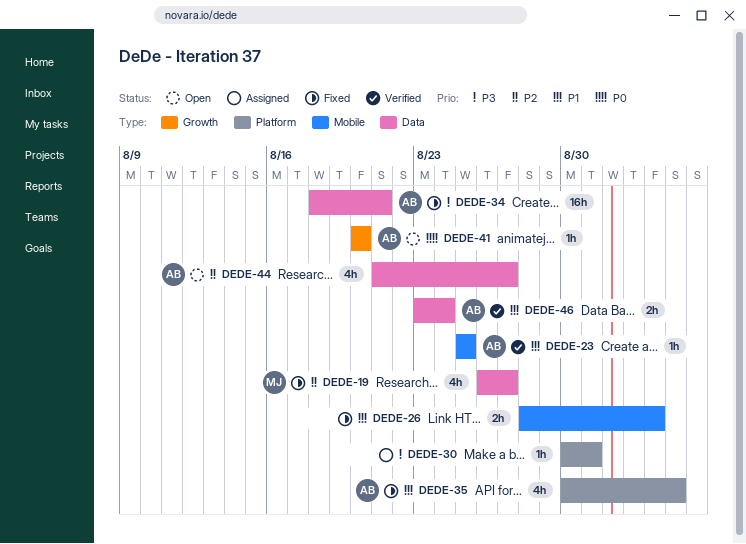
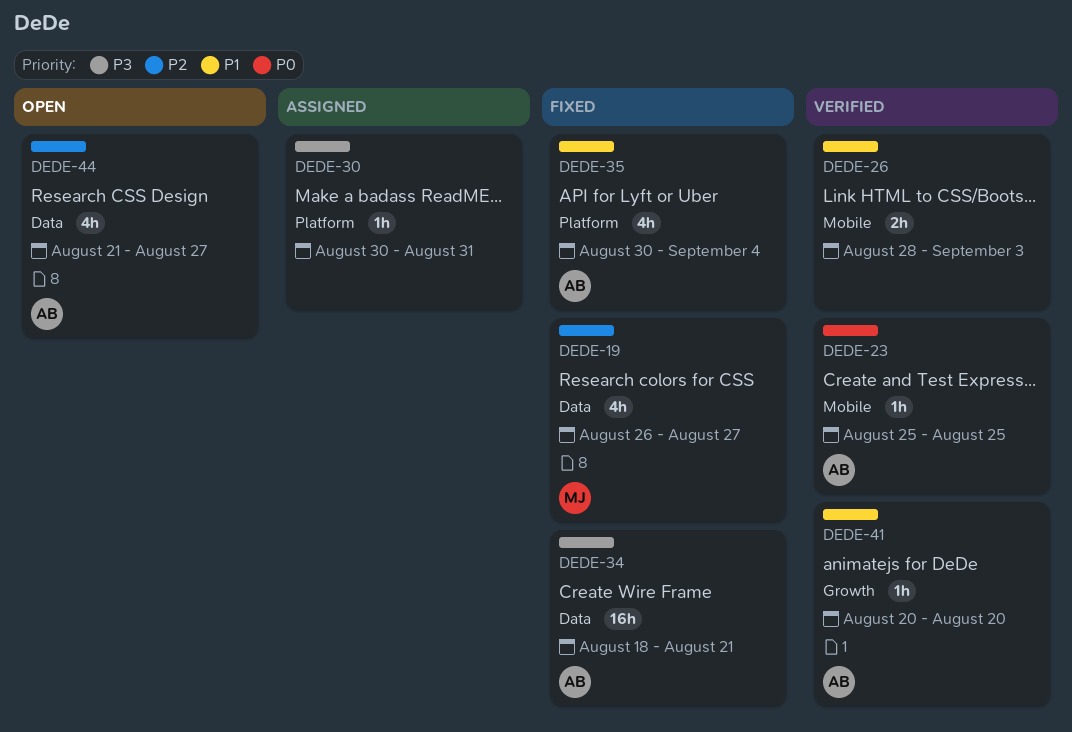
DEDE-23, priority: P1 -> P0
DEDE-26, status: Fixed -> Verified
DEDE-41, status: Open -> Verified
DEDE-41, priority: P0 -> P1
DEDE-46: present -> none

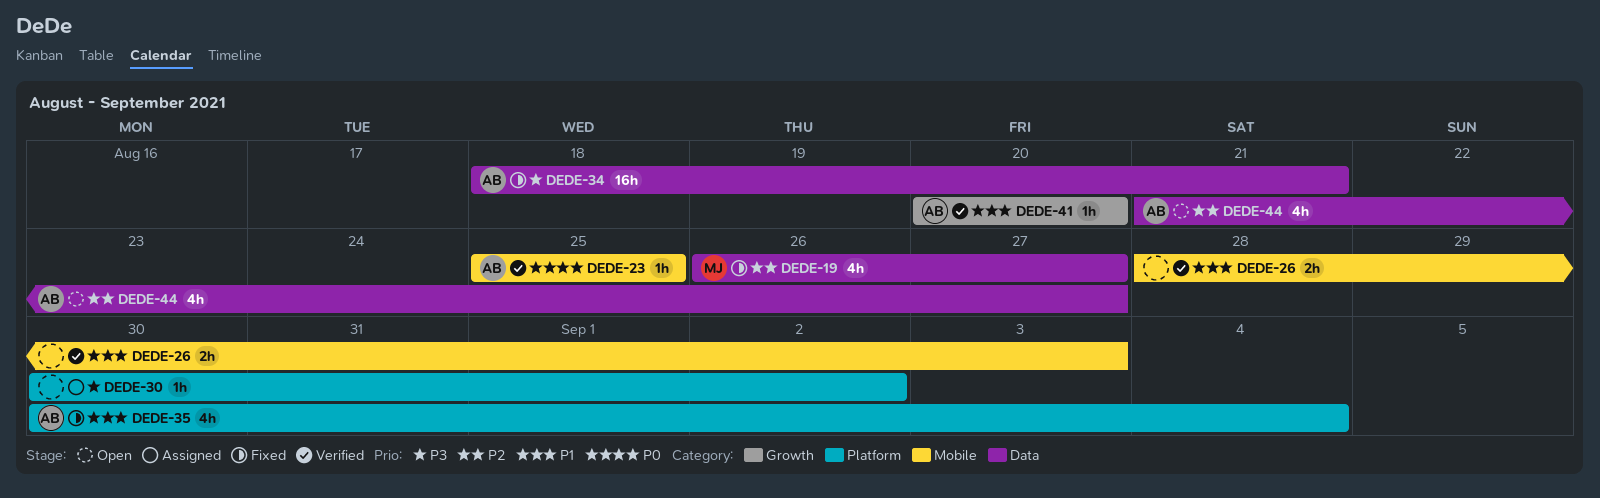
DEDE-30, due: Aug 31 -> Sep 2

